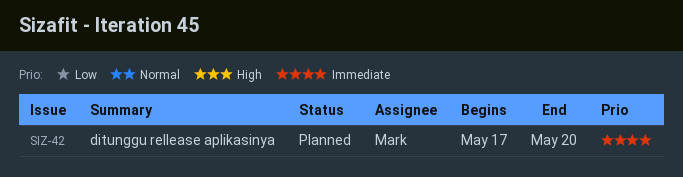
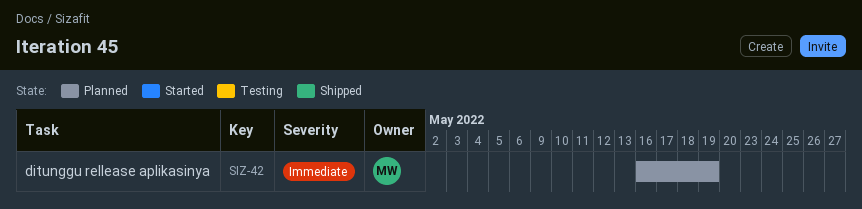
SIZ-42, start: May 17 -> May 16
SIZ-42, due: May 20 -> May 19

